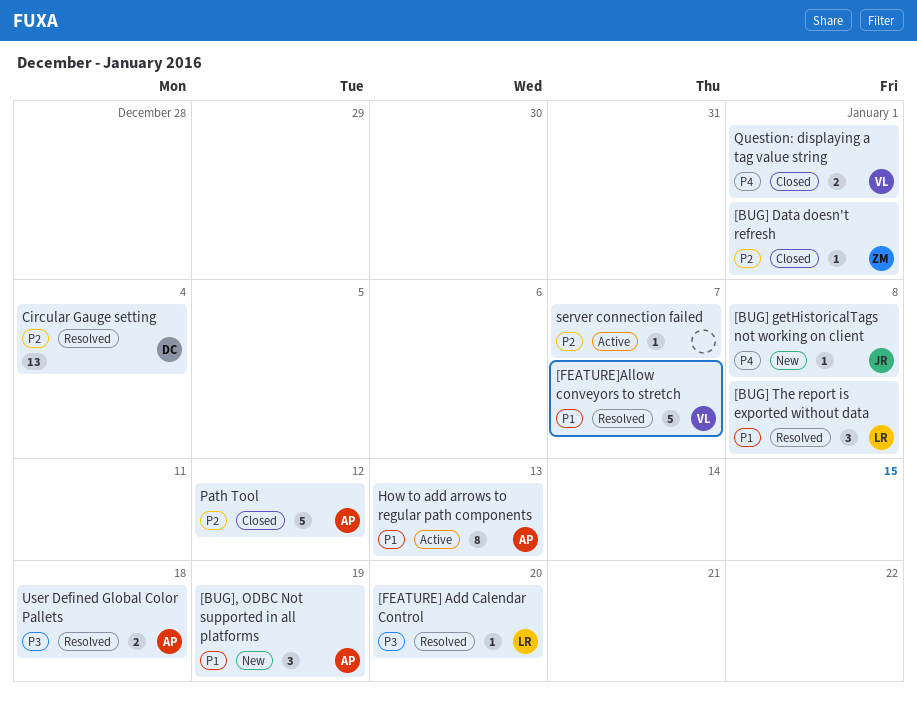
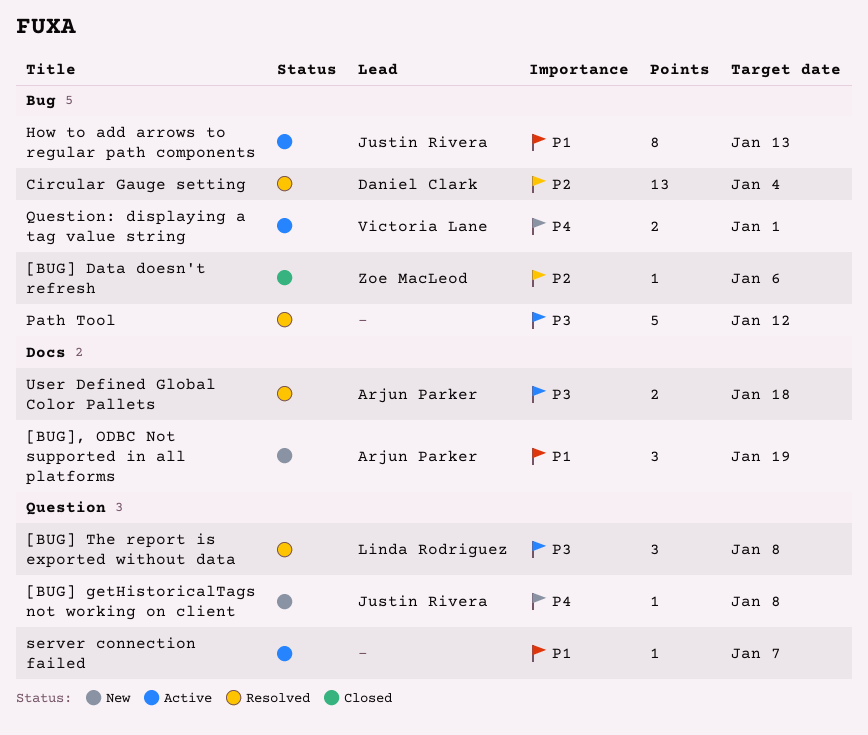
[BUG] Data doesn't refresh, due: Jan 1 -> Jan 6
[BUG] The report is exported without data, priority: P1 -> P3
[FEATURE] Add Calendar Control: present -> none
[FEATURE]Allow conveyors to stretch: present -> none
How to add arrows to regular path components, owner: Arjun Parker -> Justin Rivera
Path Tool, status: Closed -> Resolved
Path Tool, owner: Arjun Parker -> none
Path Tool, priority: P2 -> P3
Question: displaying a tag value string, status: Closed -> Active
server connection failed, priority: P2 -> P1

